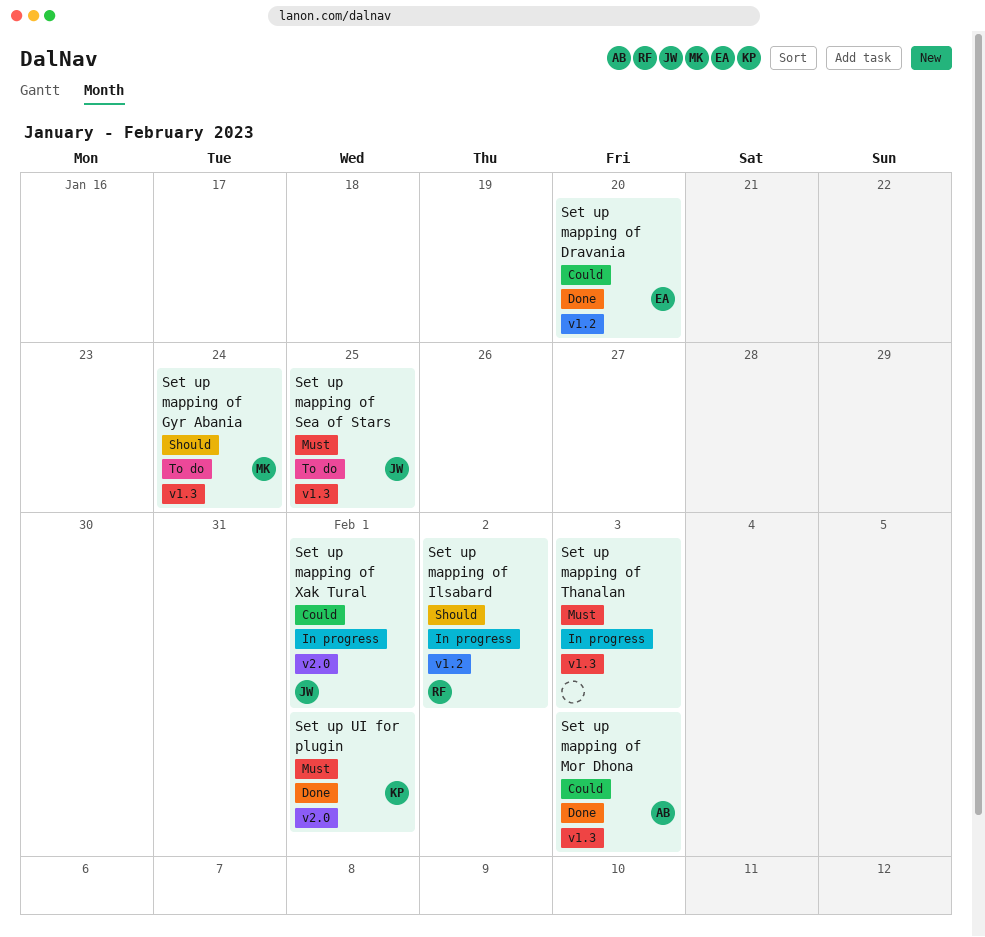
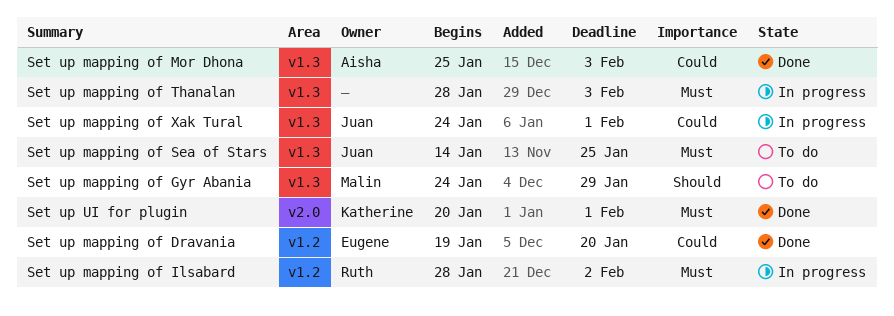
Set up mapping of Gyr Abania, due: Jan 24 -> Jan 29
Set up mapping of Ilsabard, priority: Should -> Must
Set up mapping of Xak Tural, label: v2.0 -> v1.3

